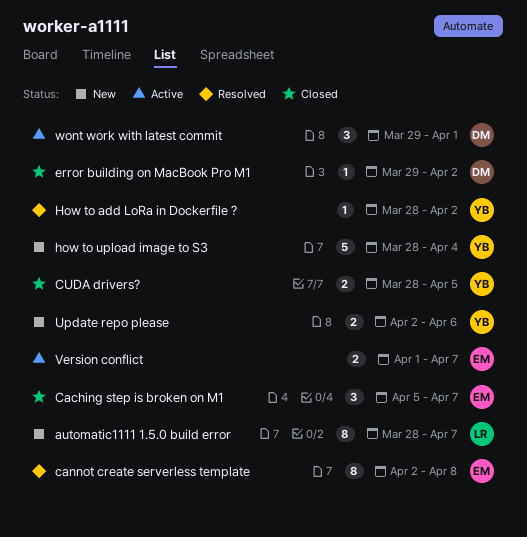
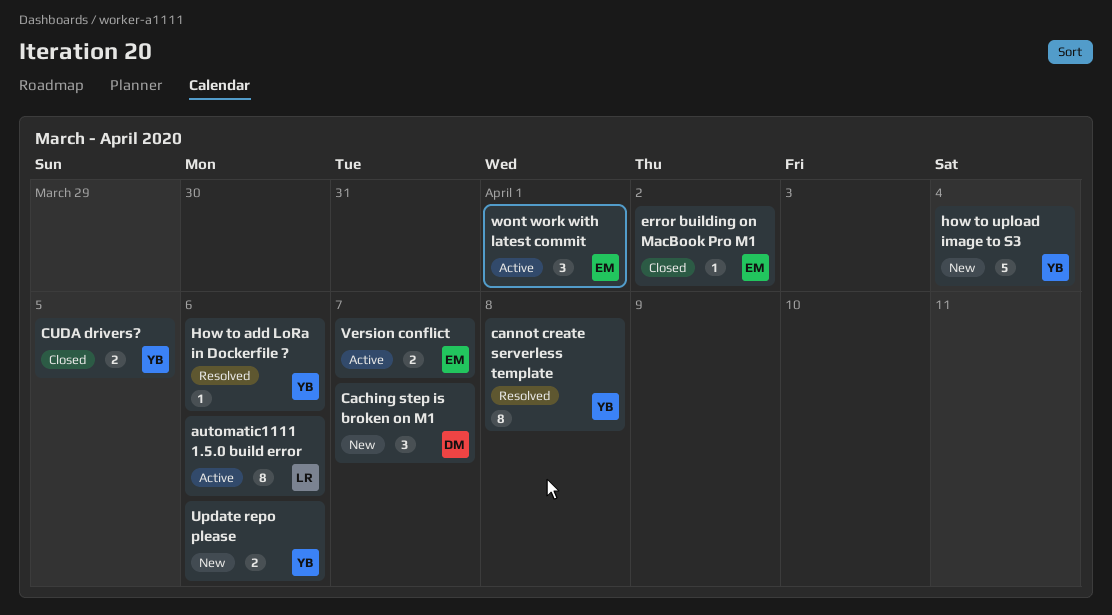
automatic1111 1.5.0 build error, status: New -> Active
automatic1111 1.5.0 build error, due: Apr 7 -> Apr 6
Caching step is broken on M1, status: Closed -> New
Caching step is broken on M1, owner: EM -> DM
cannot create serverless template, owner: EM -> YB
error building on MacBook Pro M1, owner: DM -> EM
How to add LoRa in Dockerfile ?, due: Apr 2 -> Apr 6
wont work with latest commit, owner: DM -> EM

